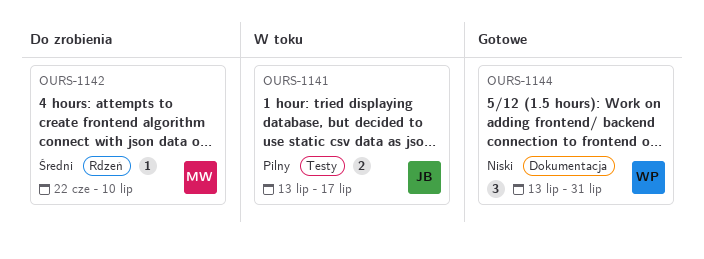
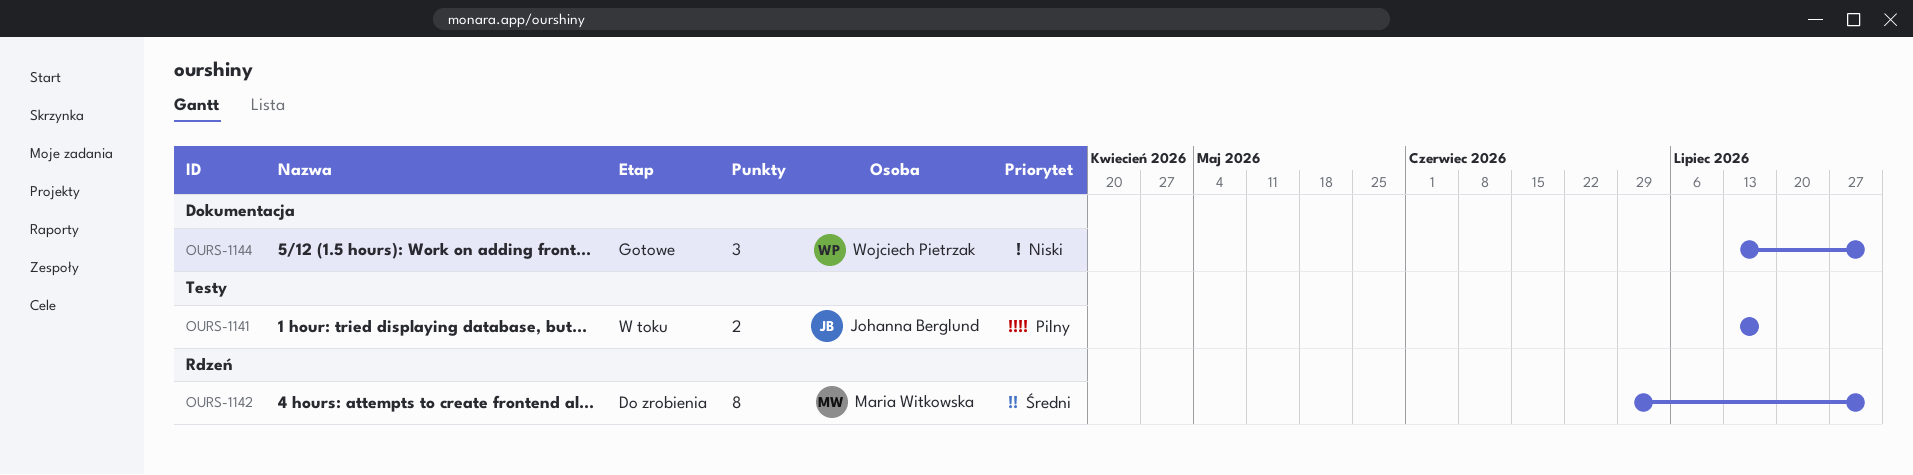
OURS-1142, estimate: 1 -> 8
OURS-1142, start: Jun 22 -> Jun 29
OURS-1142, due: Jul 10 -> Jul 31

